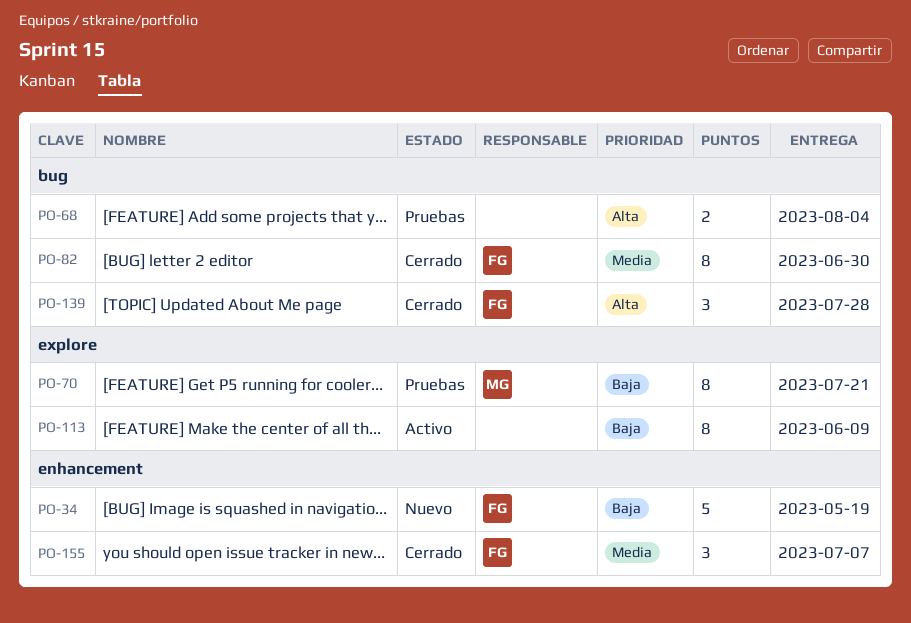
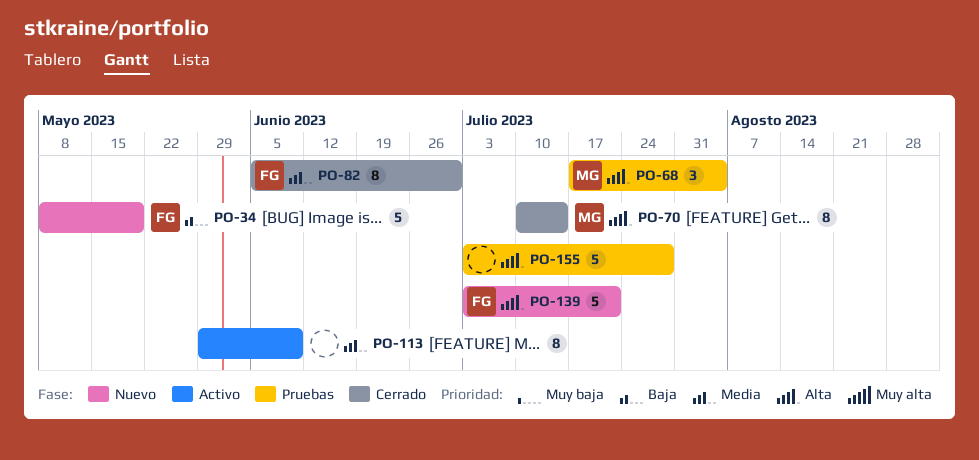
PO-68, owner: none -> MG
PO-68, estimate: 2 -> 3
PO-70, status: Pruebas -> Cerrado
PO-70, priority: Baja -> Alta
PO-70, due: Jul 21 -> Jul 14
PO-113, priority: Baja -> Media
PO-139, status: Cerrado -> Nuevo
PO-139, estimate: 3 -> 5
PO-139, due: Jul 28 -> Jul 21
PO-155, status: Cerrado -> Pruebas
PO-155, owner: FG -> none
PO-155, priority: Media -> Alta
PO-155, estimate: 3 -> 5
PO-155, due: Jul 7 -> Jul 28

